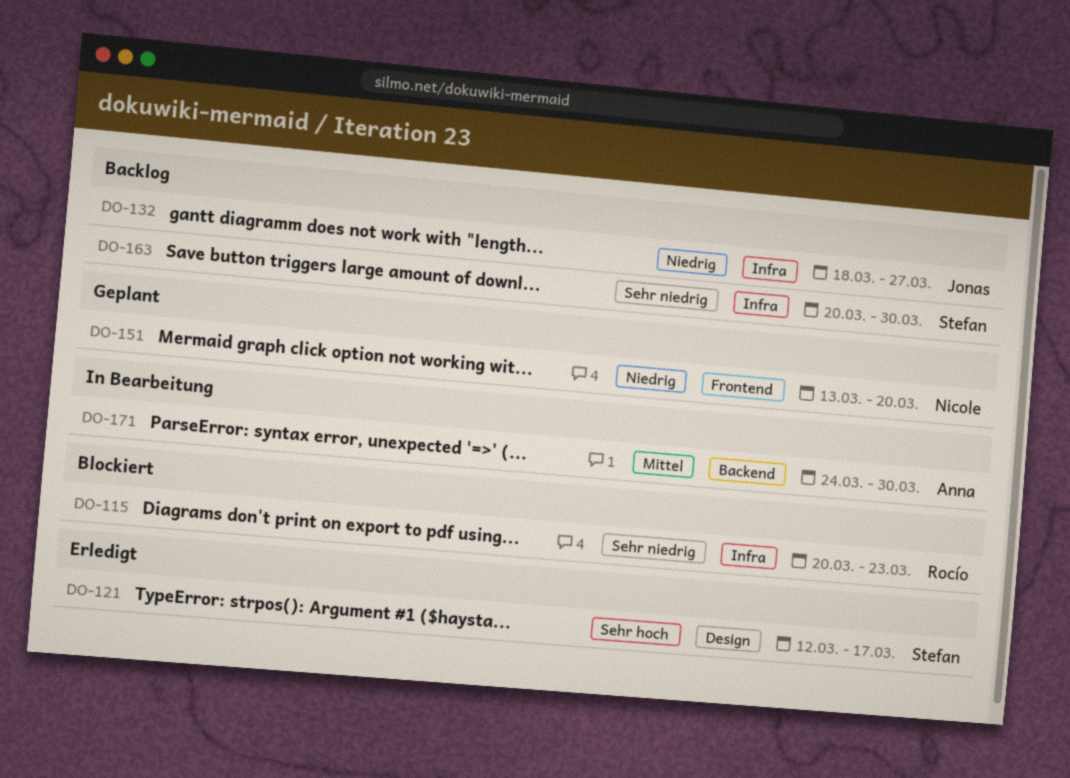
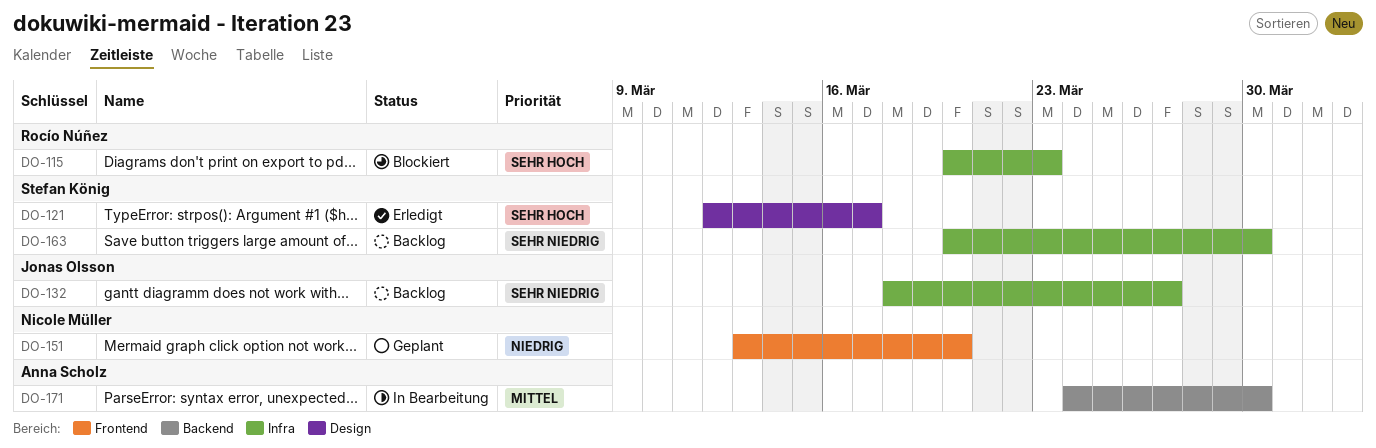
DO-115, priority: Sehr niedrig -> Sehr hoch
DO-132, priority: Niedrig -> Sehr niedrig

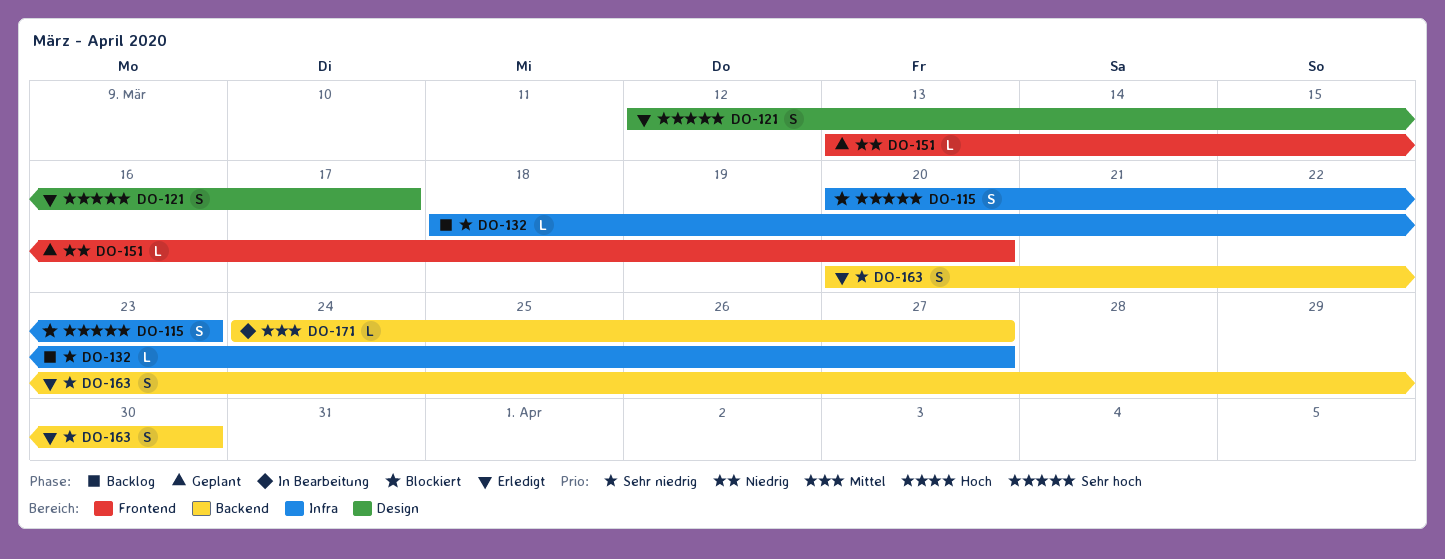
DO-163, status: Backlog -> Erledigt
DO-163, label: Infra -> Backend
DO-171, due: Mar 30 -> Mar 27

